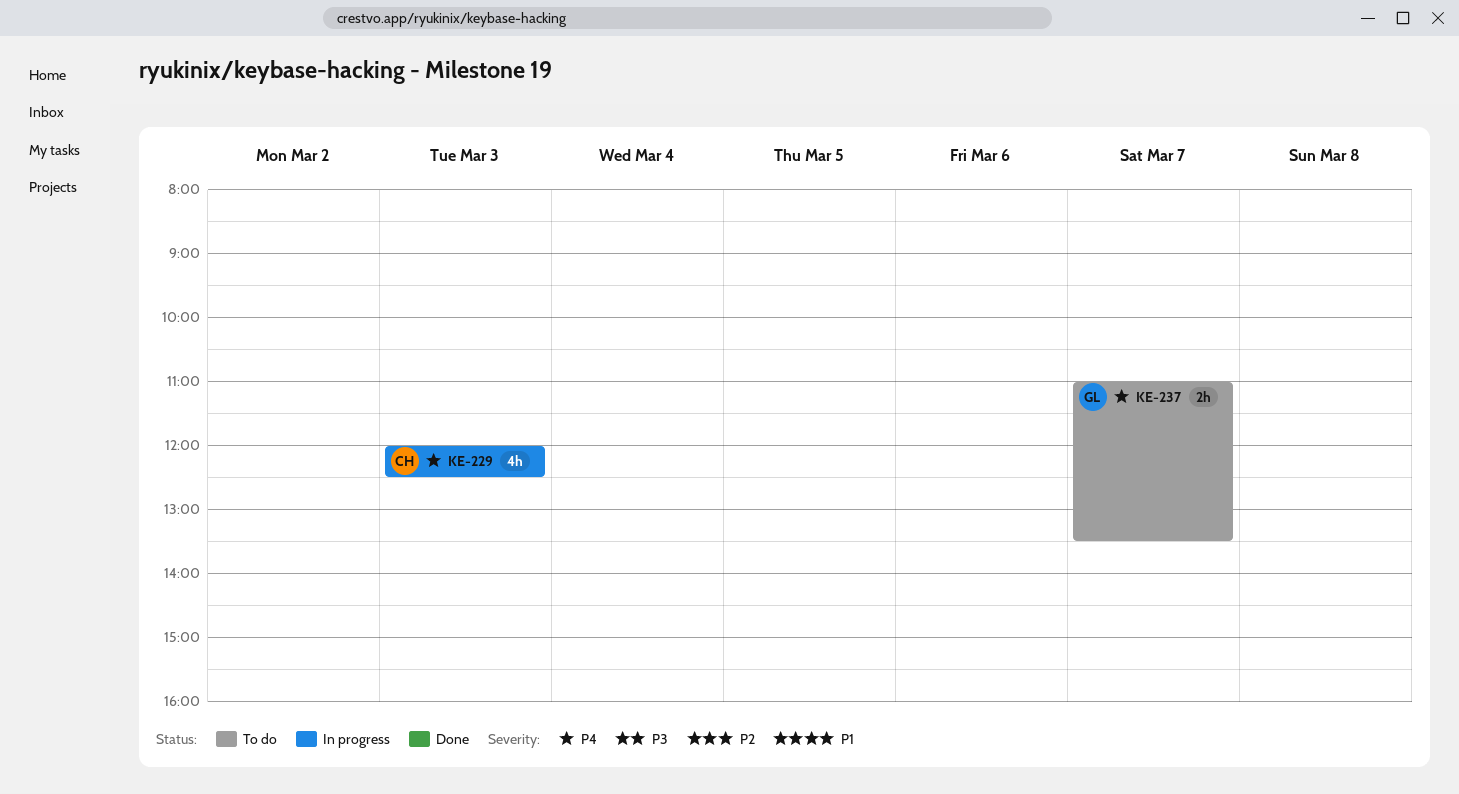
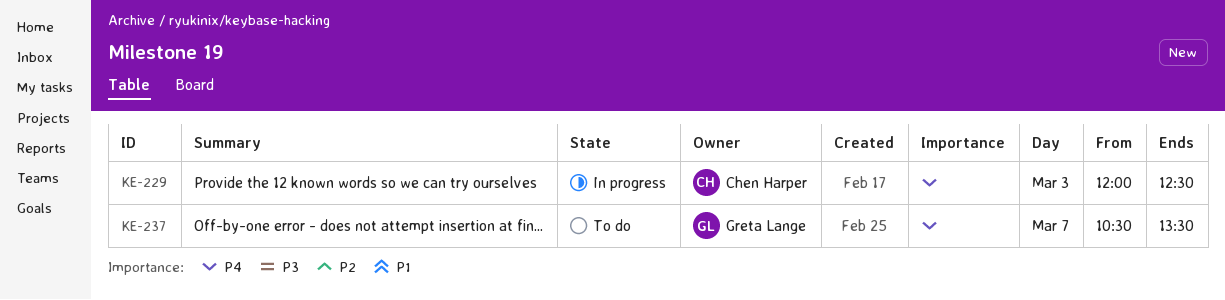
KE-237, begins: 11:00 -> 10:30

